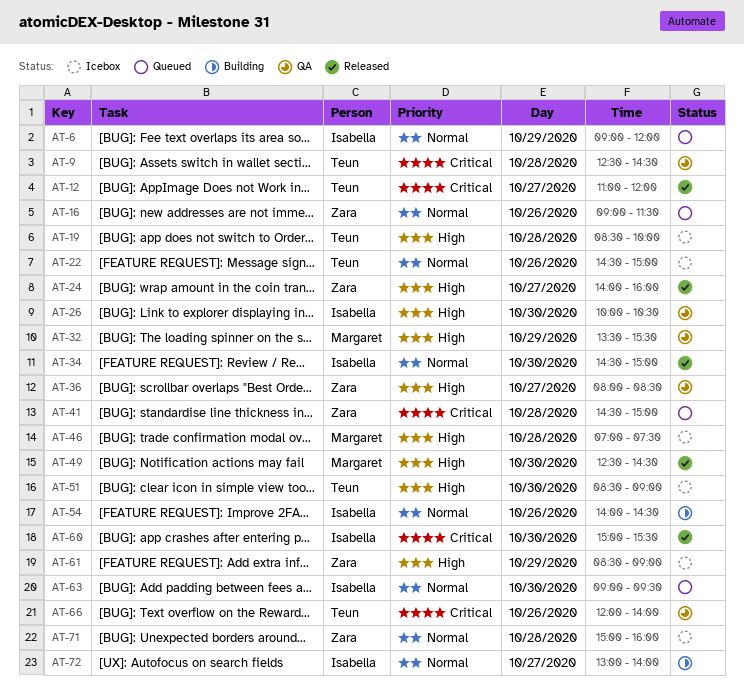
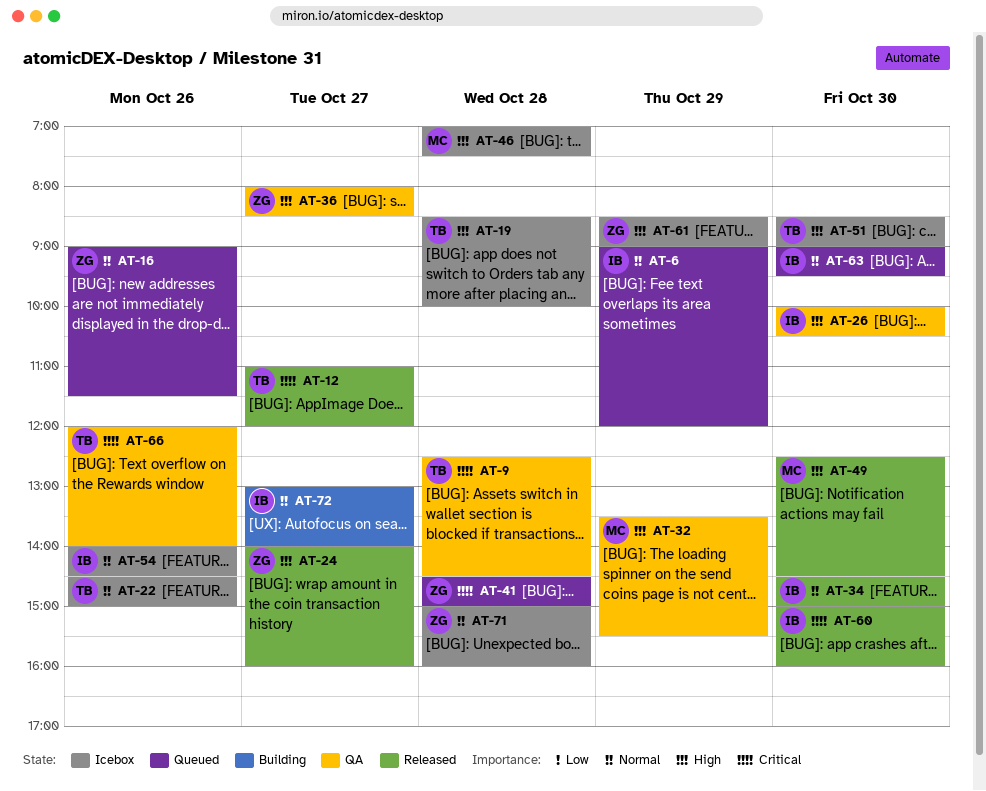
AT-54, status: Building -> Icebox
AT-60, ends: 15:30 -> 16:00

